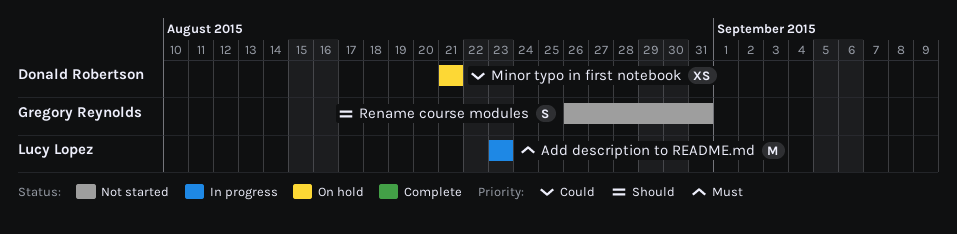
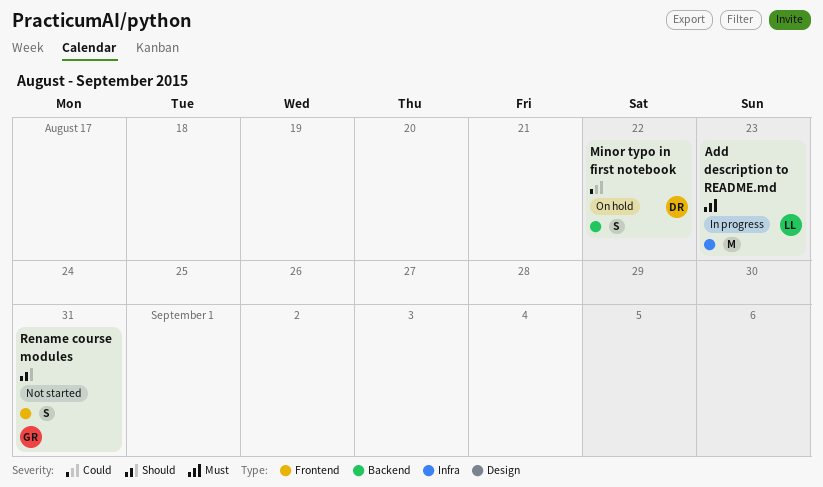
Minor typo in first notebook, estimate: XS -> S
Minor typo in first notebook, due: Aug 21 -> Aug 22

